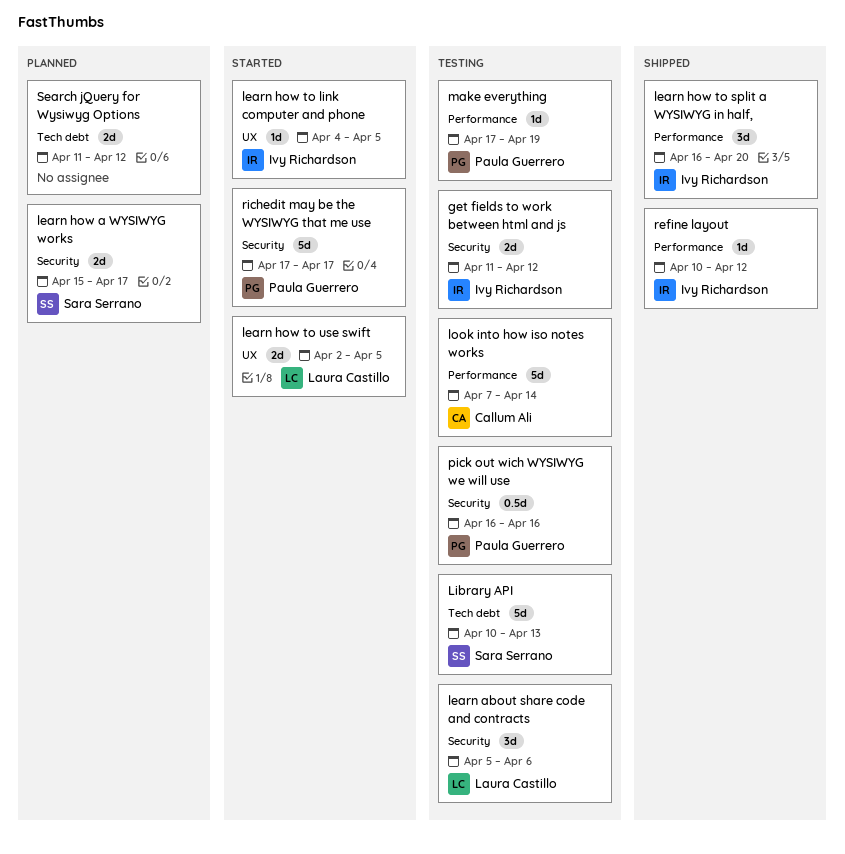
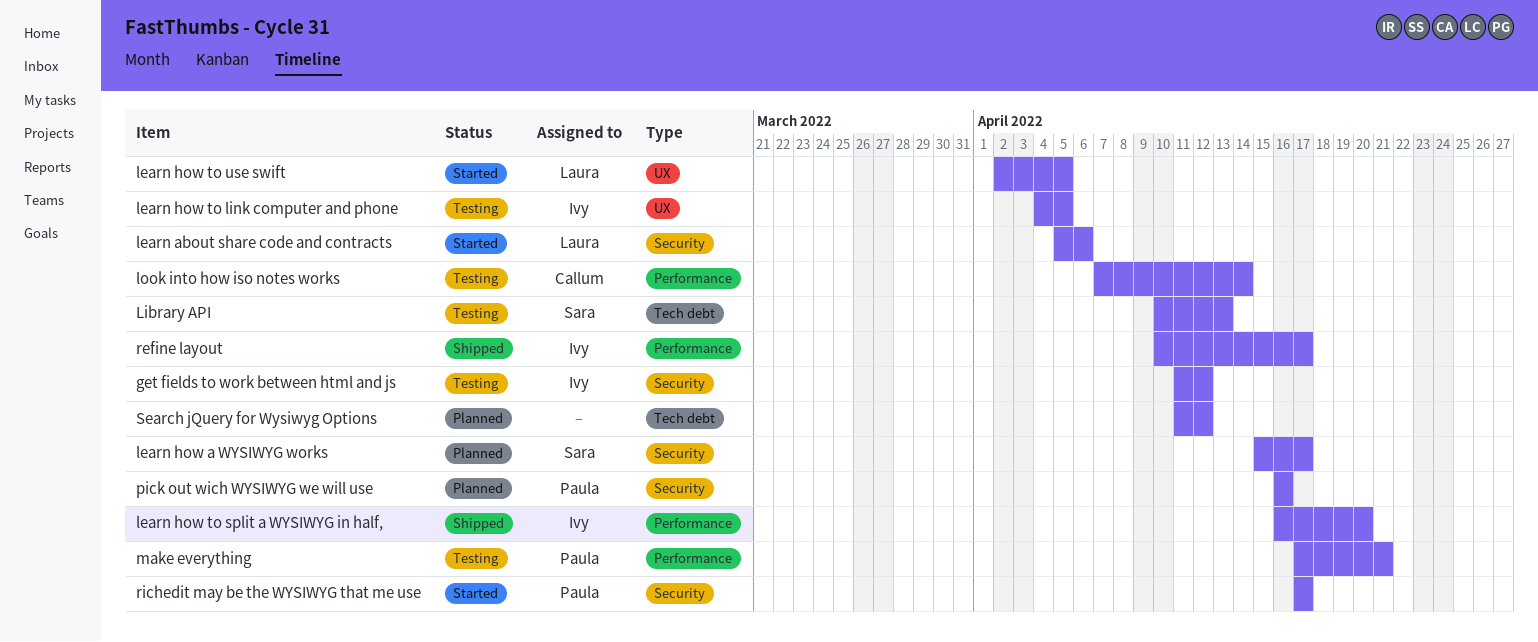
learn about share code and contracts, status: Testing -> Started
learn how to link computer and phone, status: Started -> Testing
make everything, due: Apr 19 -> Apr 21
pick out wich WYSIWYG we will use, status: Testing -> Planned
refine layout, due: Apr 12 -> Apr 17

